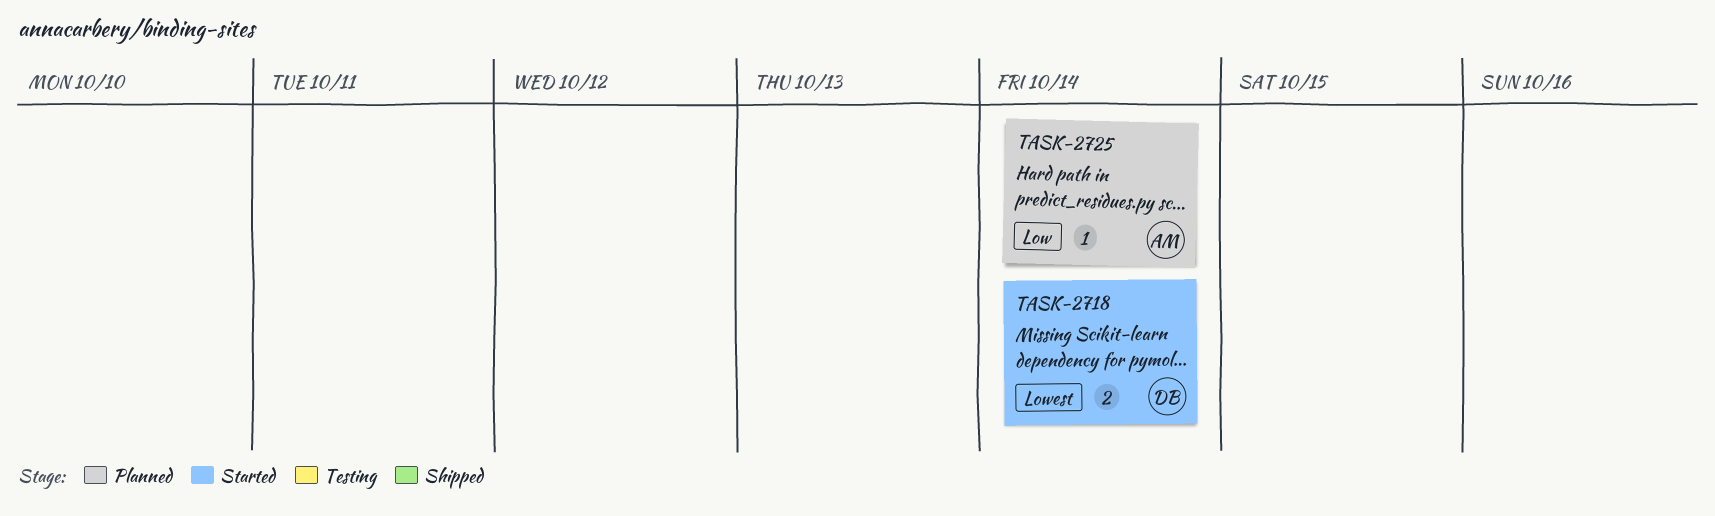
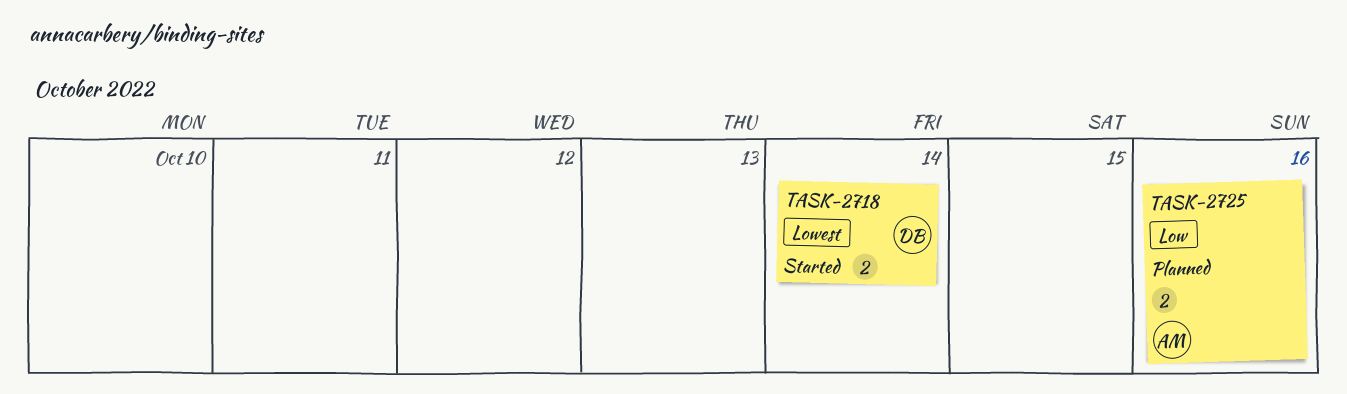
TASK-2725, estimate: 1 -> 2
TASK-2725, due: Oct 14 -> Oct 16

